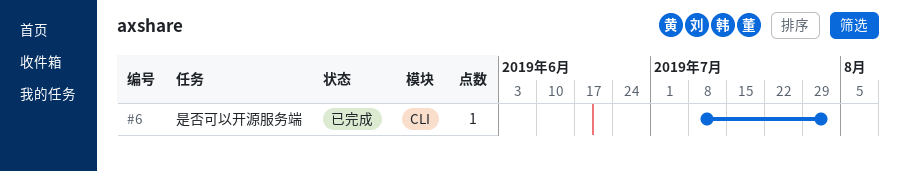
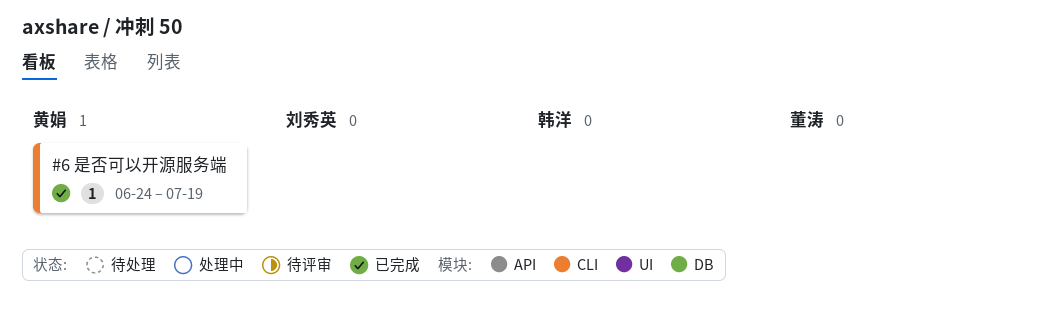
#6, start: Jul 8 -> Jun 24
#6, due: Aug 2 -> Jul 19

